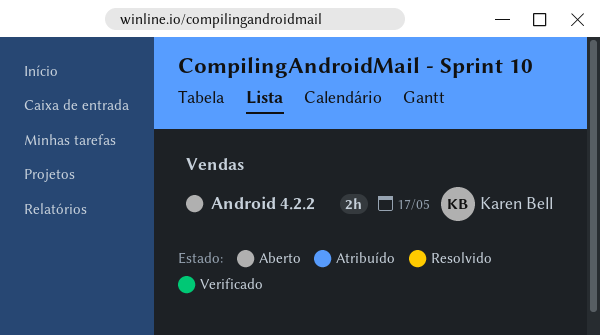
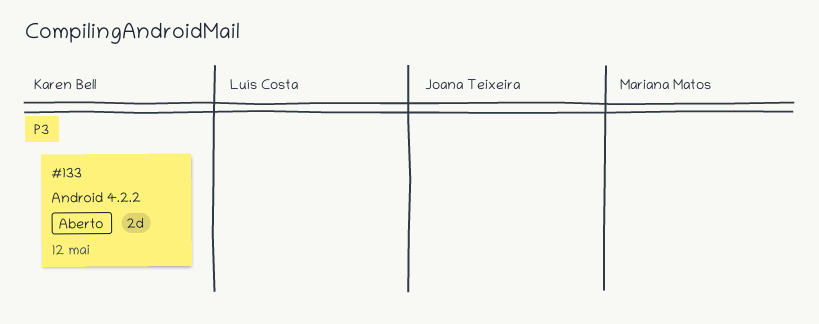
Android 4.2.2, estimate: 2h -> 2d
Android 4.2.2, due: May 17 -> May 12

